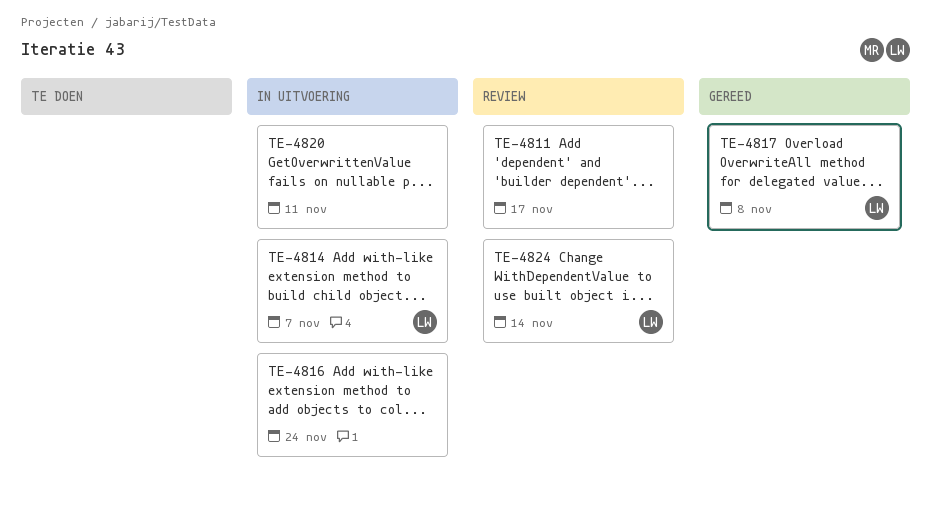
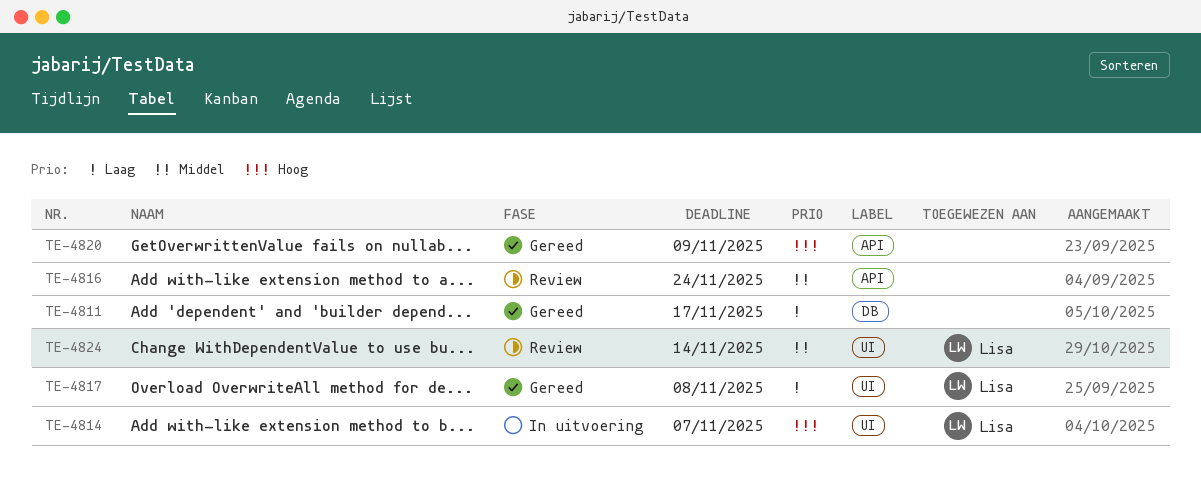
TE-4811, status: Review -> Gereed
TE-4816, status: In uitvoering -> Review
TE-4820, status: In uitvoering -> Gereed
TE-4820, due: Nov 11 -> Nov 9

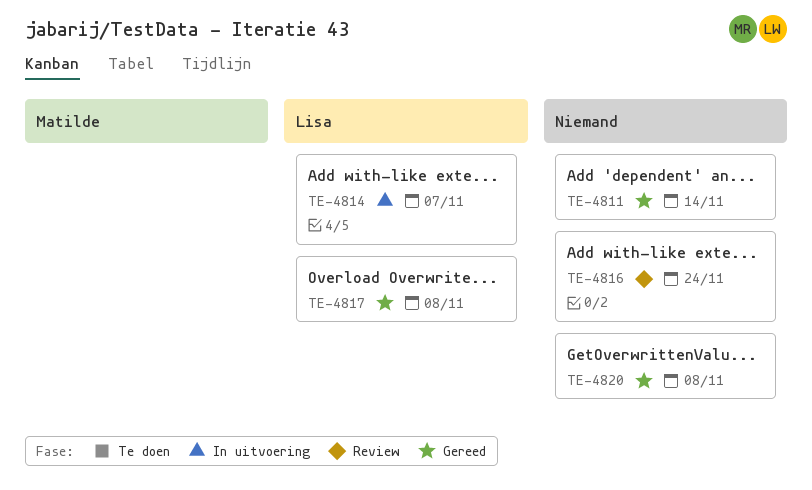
TE-4811, due: Nov 17 -> Nov 14
TE-4820, due: Nov 9 -> Nov 8
TE-4824: present -> none

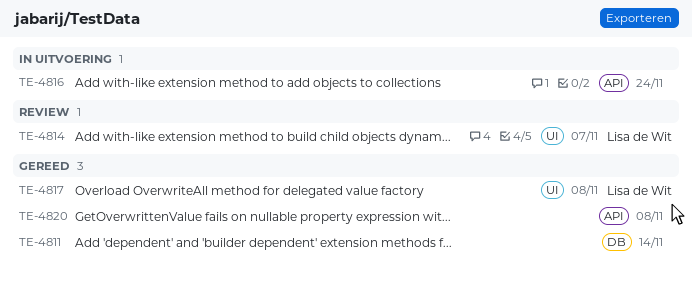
TE-4814, status: In uitvoering -> Review
TE-4816, status: Review -> In uitvoering

